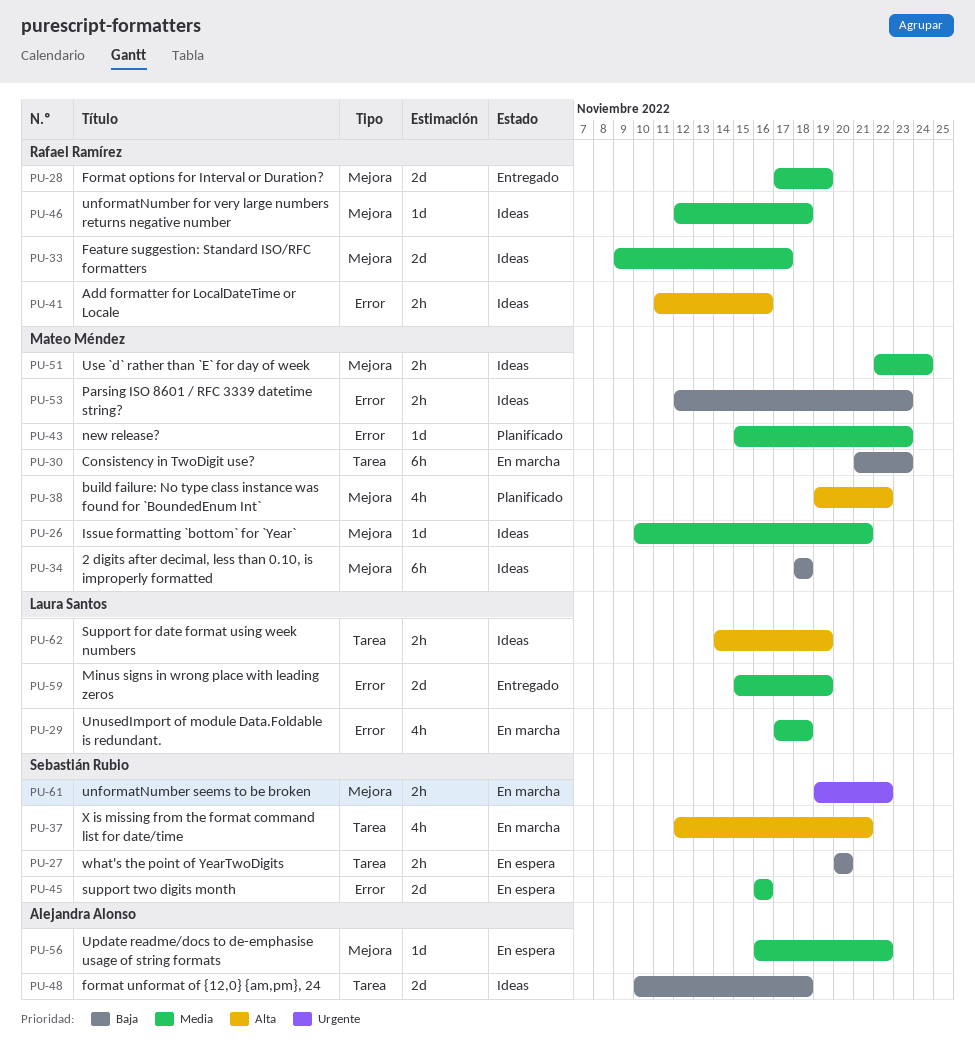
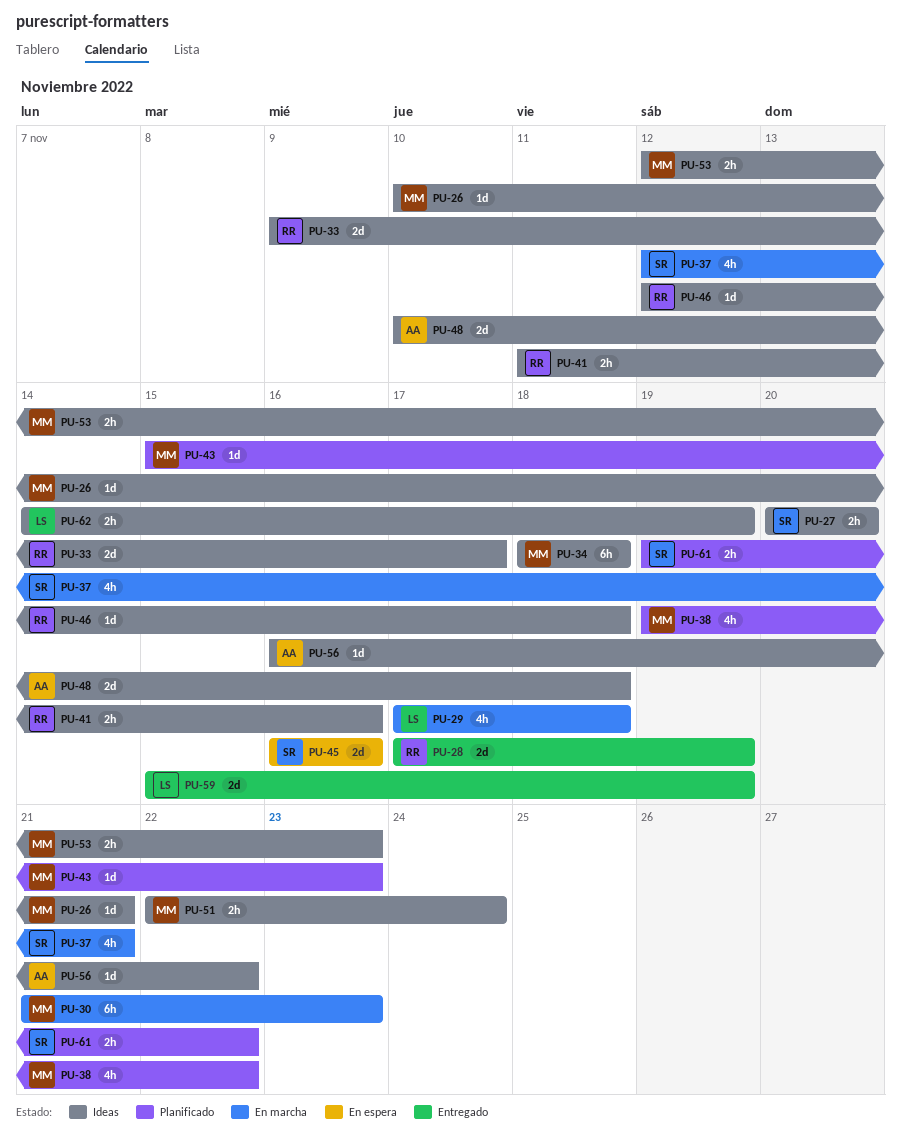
PU-27, status: En espera -> Ideas
PU-56, status: En espera -> Ideas
PU-61, status: En marcha -> Planificado

